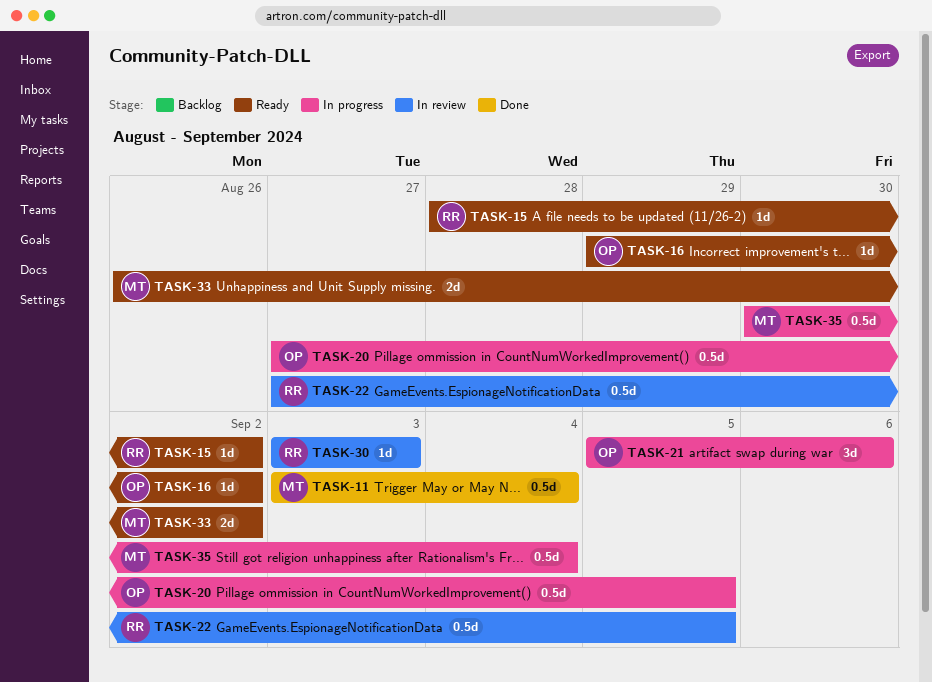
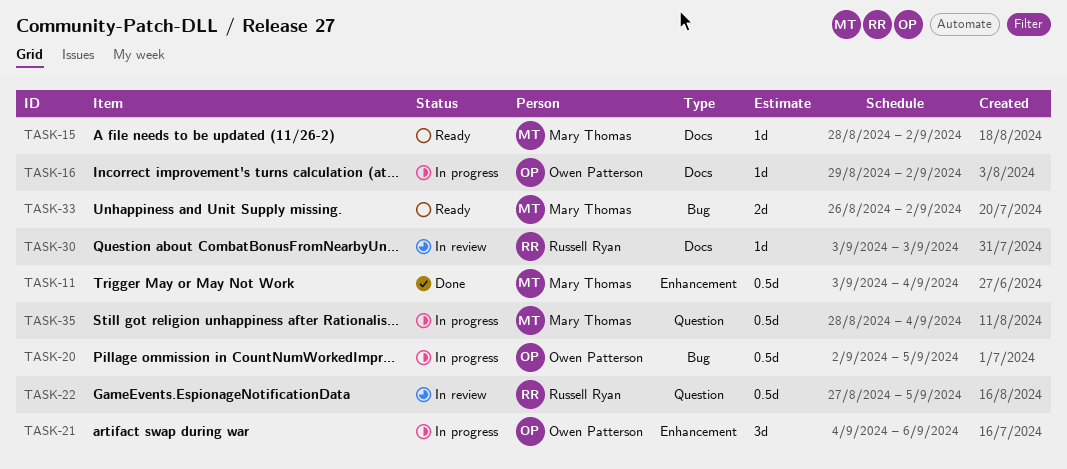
TASK-15, owner: Russell Ryan -> Mary Thomas
TASK-16, status: Ready -> In progress
TASK-20, start: Aug 27 -> Sep 2
TASK-21, start: Sep 5 -> Sep 4
TASK-35, start: Aug 30 -> Aug 28

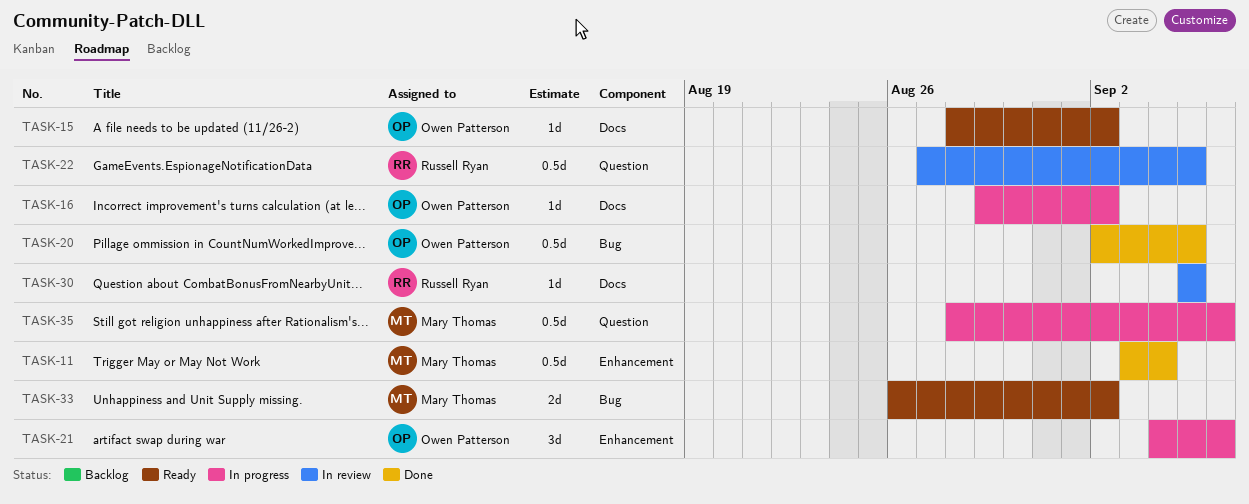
TASK-15, owner: Mary Thomas -> Owen Patterson
TASK-20, status: In progress -> Done
TASK-30, start: Sep 3 -> Sep 5
TASK-30, due: Sep 3 -> Sep 5
TASK-35, due: Sep 4 -> Sep 6

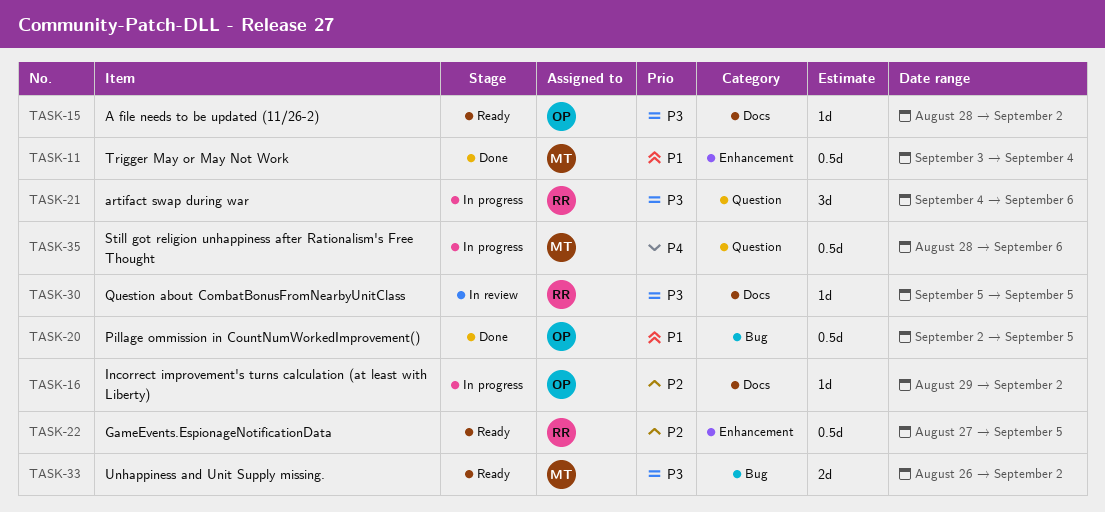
TASK-21, owner: Owen Patterson -> Russell Ryan
TASK-21, label: Enhancement -> Question
TASK-22, status: In review -> Ready
TASK-22, label: Question -> Enhancement

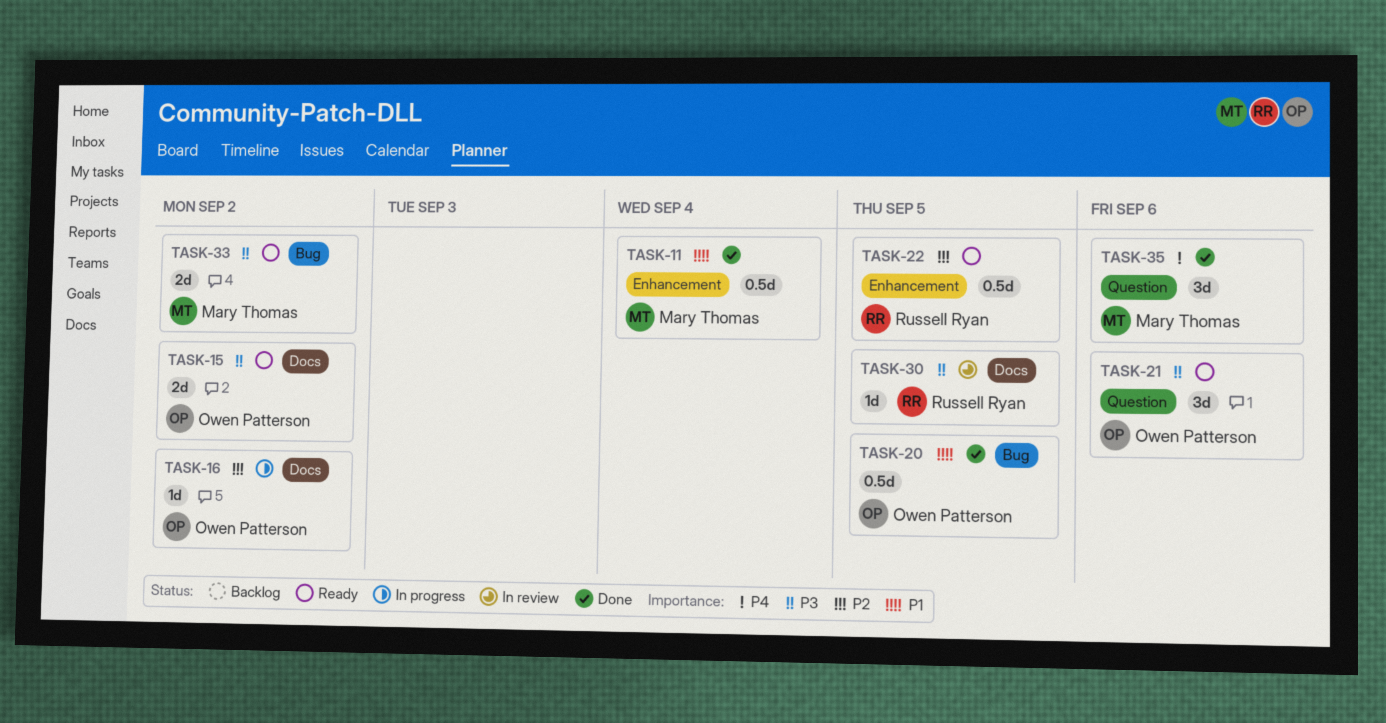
TASK-15, estimate: 1d -> 2d
TASK-21, status: In progress -> Ready
TASK-21, owner: Russell Ryan -> Owen Patterson
TASK-35, status: In progress -> Done
TASK-35, estimate: 0.5d -> 3d

